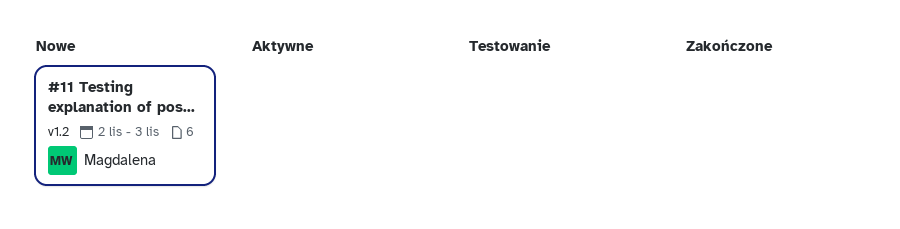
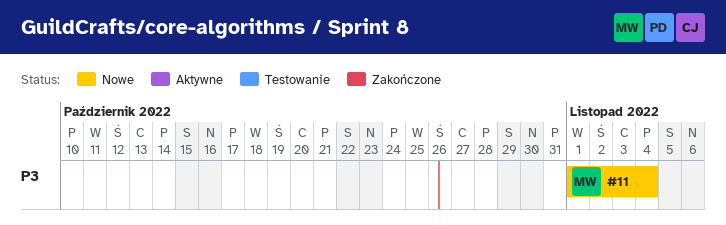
#11, start: Nov 2 -> Nov 1
#11, due: Nov 3 -> Nov 4

